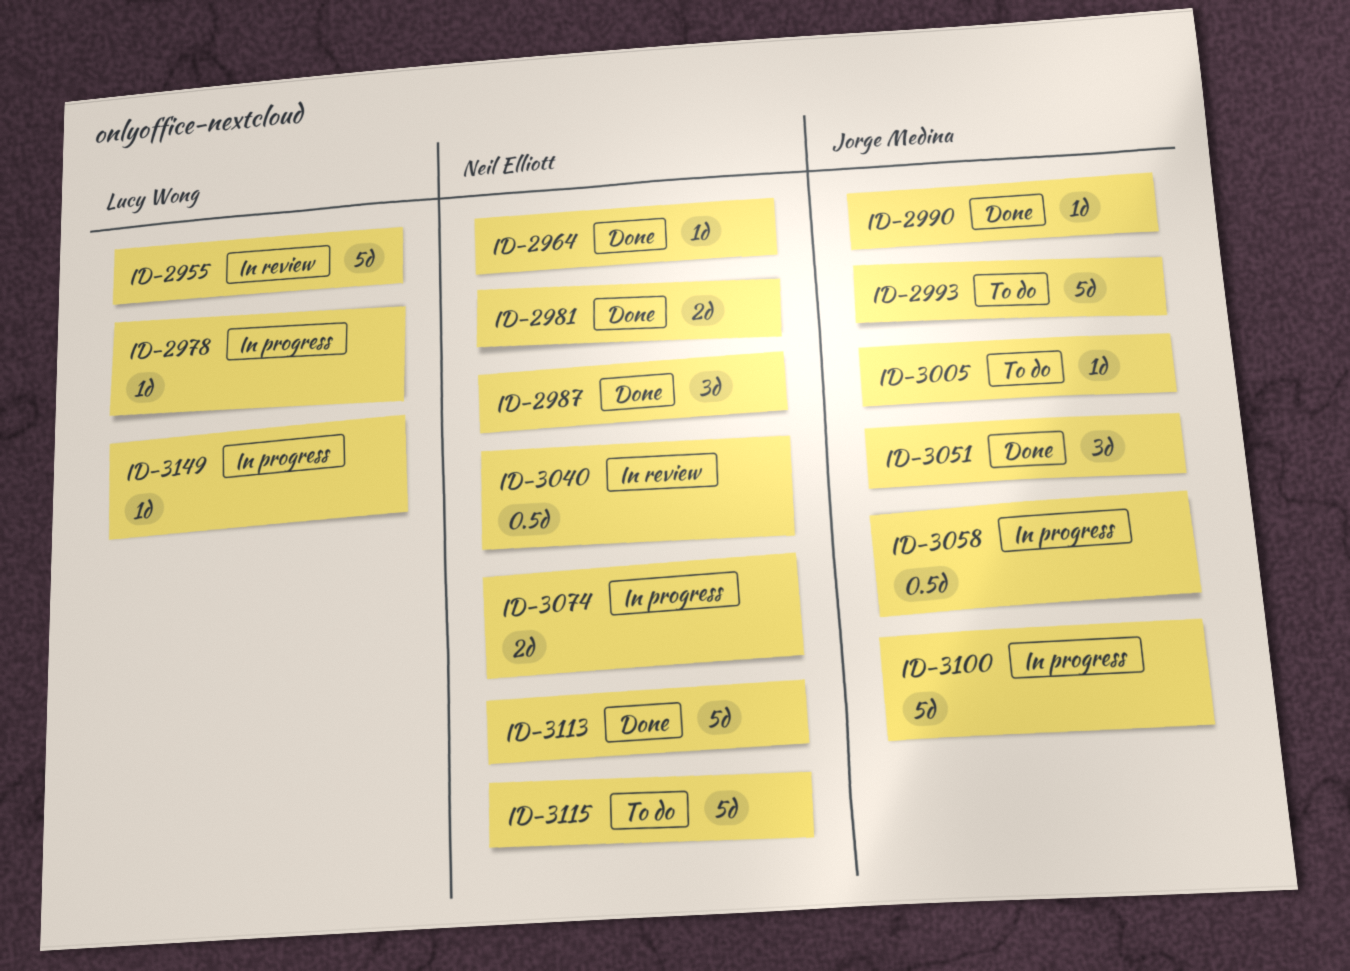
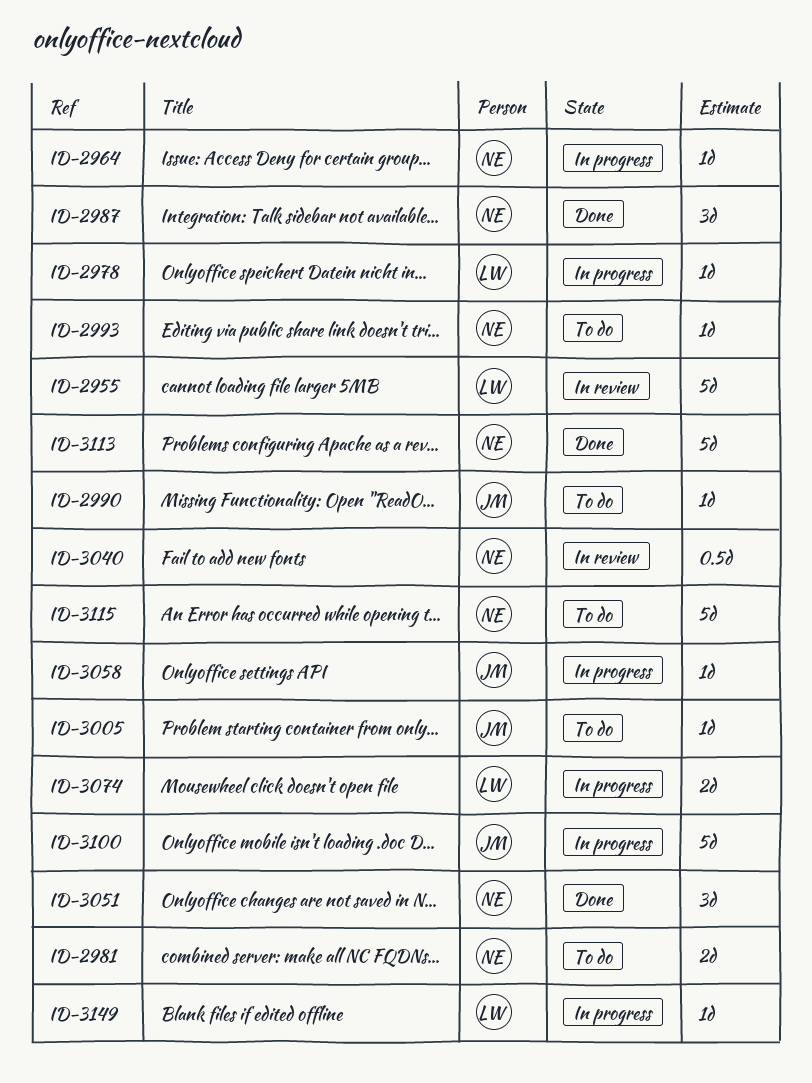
ID-2964, status: Done -> In progress
ID-2981, status: Done -> To do
ID-2990, status: Done -> To do
ID-2993, owner: Jorge Medina -> Neil Elliott
ID-2993, estimate: 5d -> 1d
ID-3051, owner: Jorge Medina -> Neil Elliott
ID-3058, estimate: 0.5d -> 1d
ID-3074, owner: Neil Elliott -> Lucy Wong

